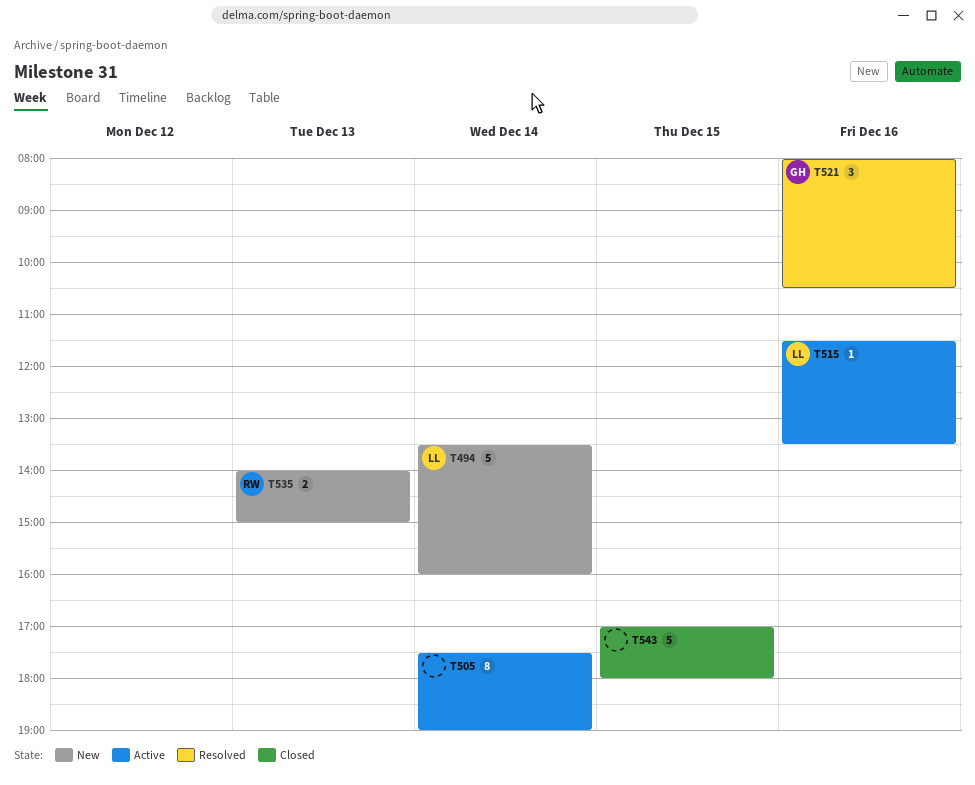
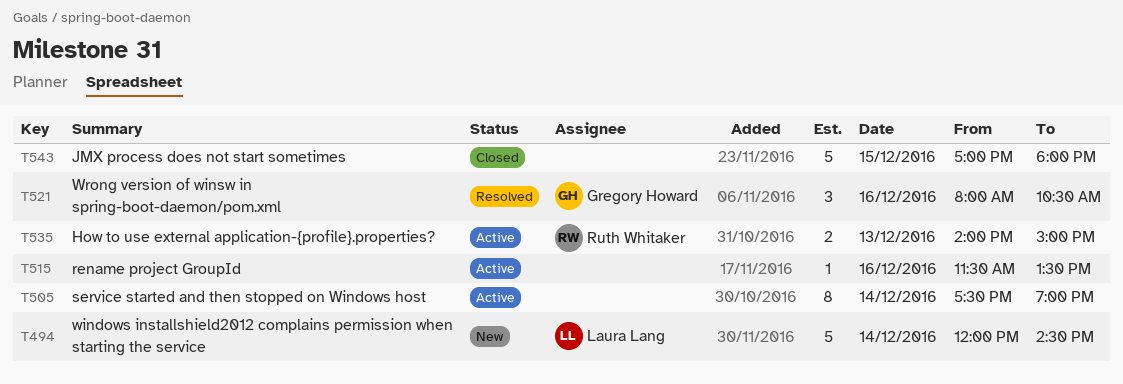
T494, begins: 13:30 -> 12:00
T494, ends: 16:00 -> 14:30
T515, owner: Laura Lang -> none
T535, status: New -> Active

